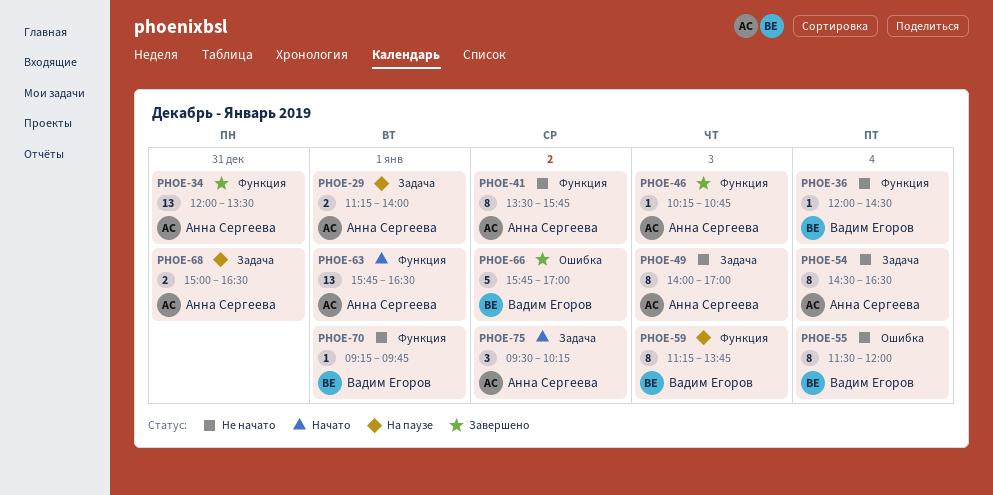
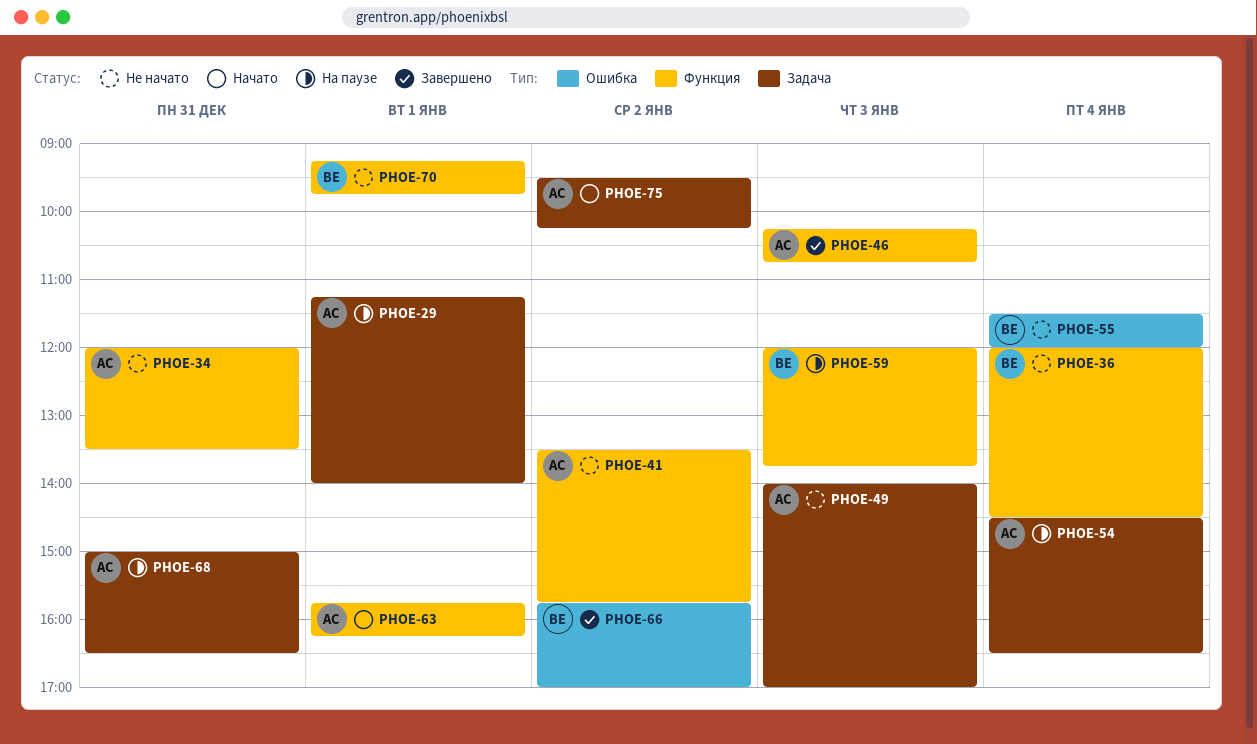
PHOE-34, status: Завершено -> Не начато
PHOE-54, status: Не начато -> На паузе
PHOE-59, begins: 11:15 -> 12:00
PHOE-63, ends: 16:30 -> 16:15

